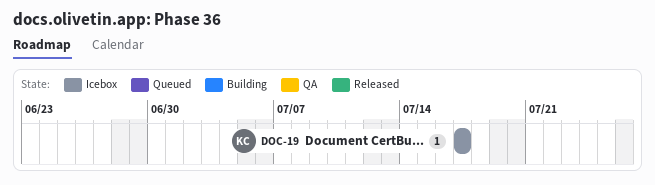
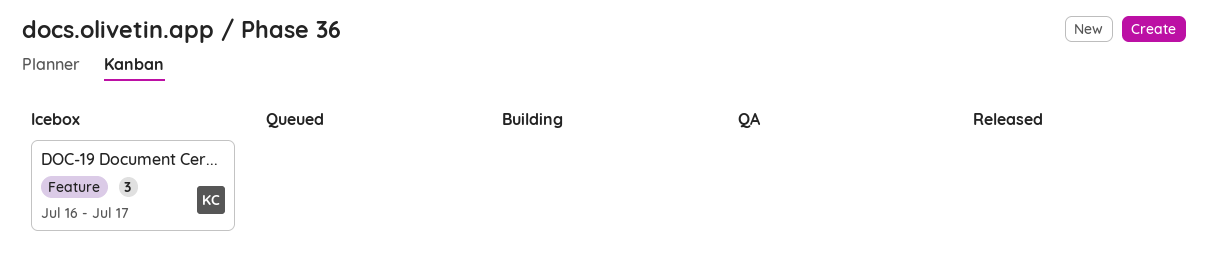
DOC-19, estimate: 1 -> 3
DOC-19, start: Jul 17 -> Jul 16

